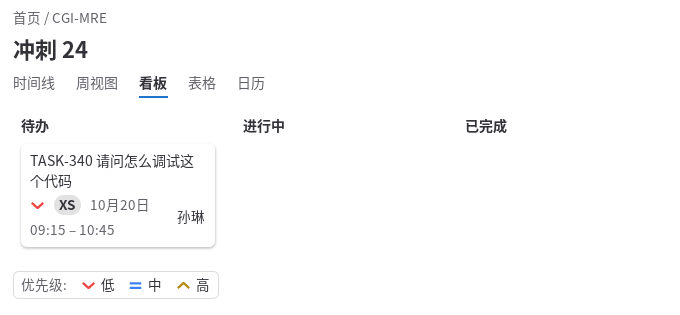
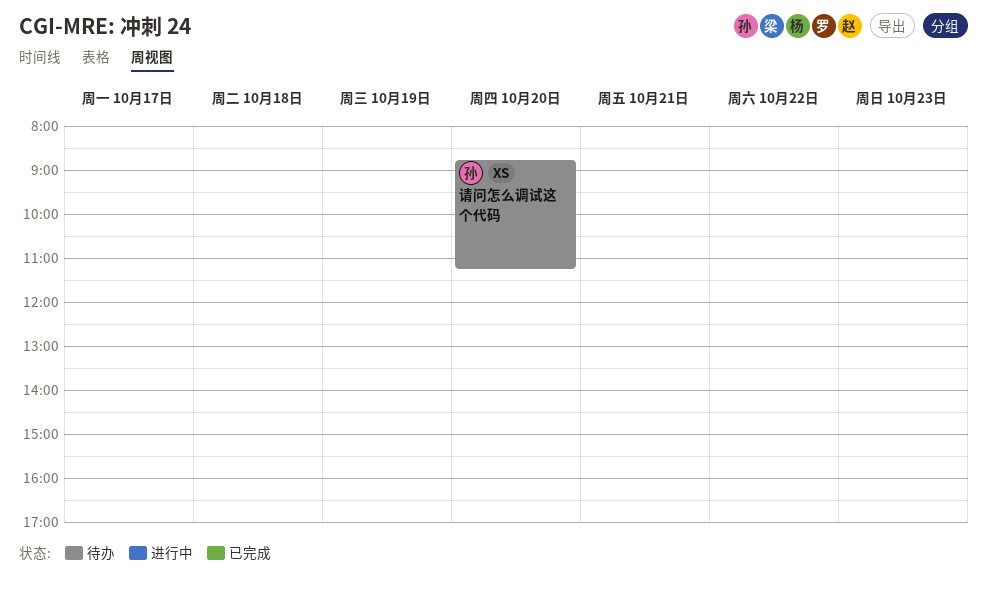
请问怎么调试这个代码, begins: 09:15 -> 08:45
请问怎么调试这个代码, ends: 10:45 -> 11:15

